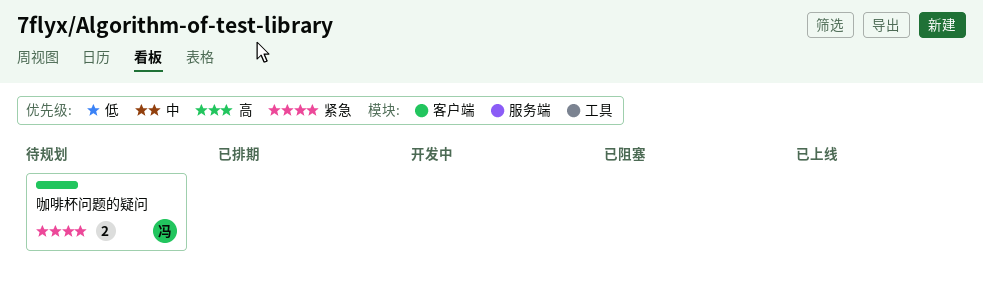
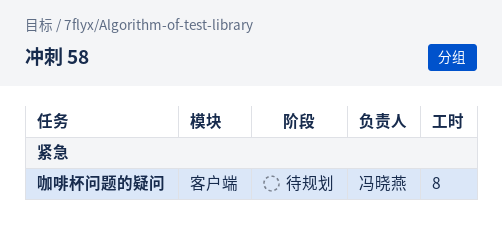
咖啡杯问题的疑问, estimate: 2 -> 8

